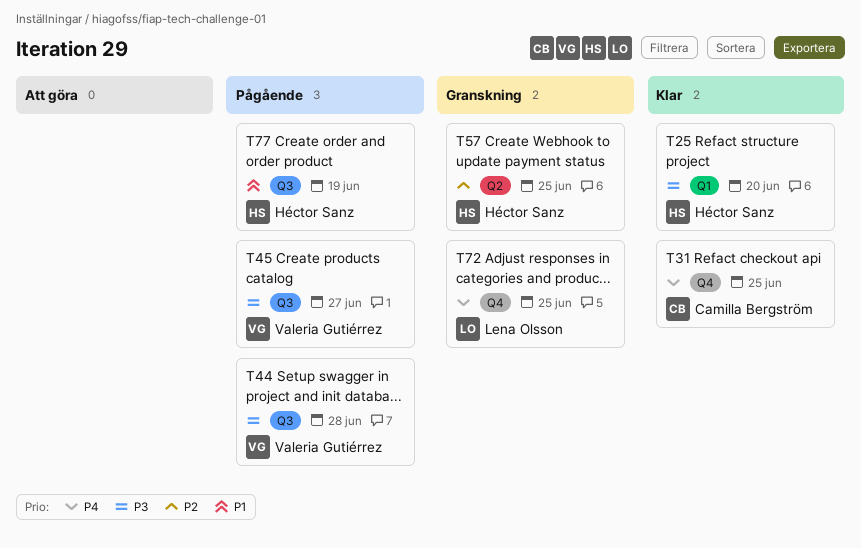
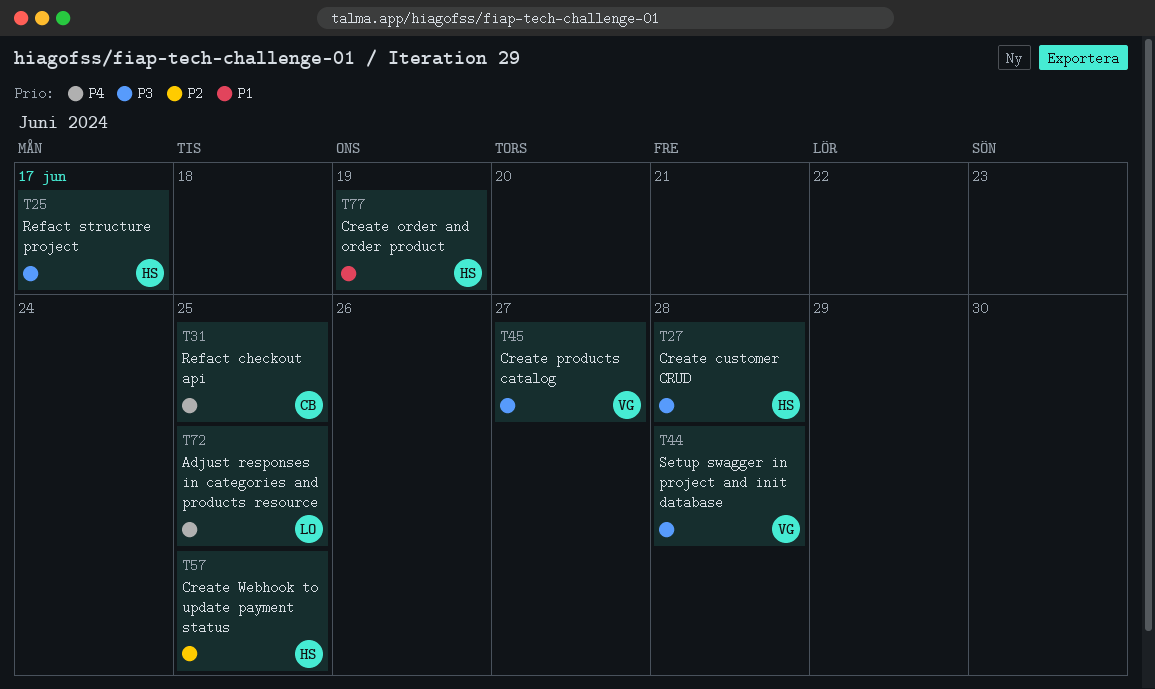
T25, due: Jun 20 -> Jun 17
T27: none -> present

